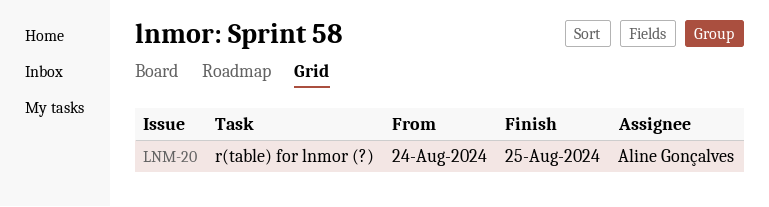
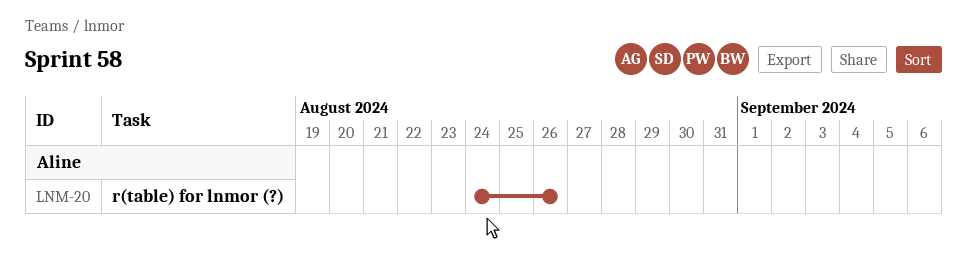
LNM-20, due: Aug 25 -> Aug 26

